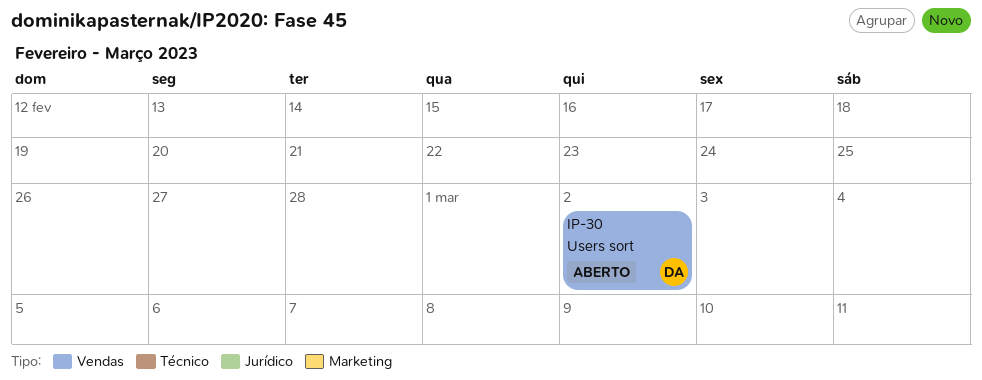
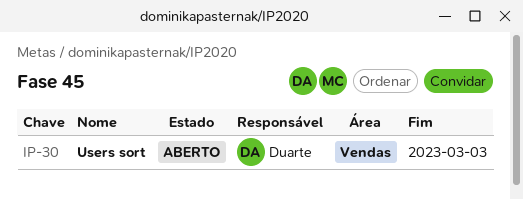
IP-30, due: Mar 2 -> Mar 3

